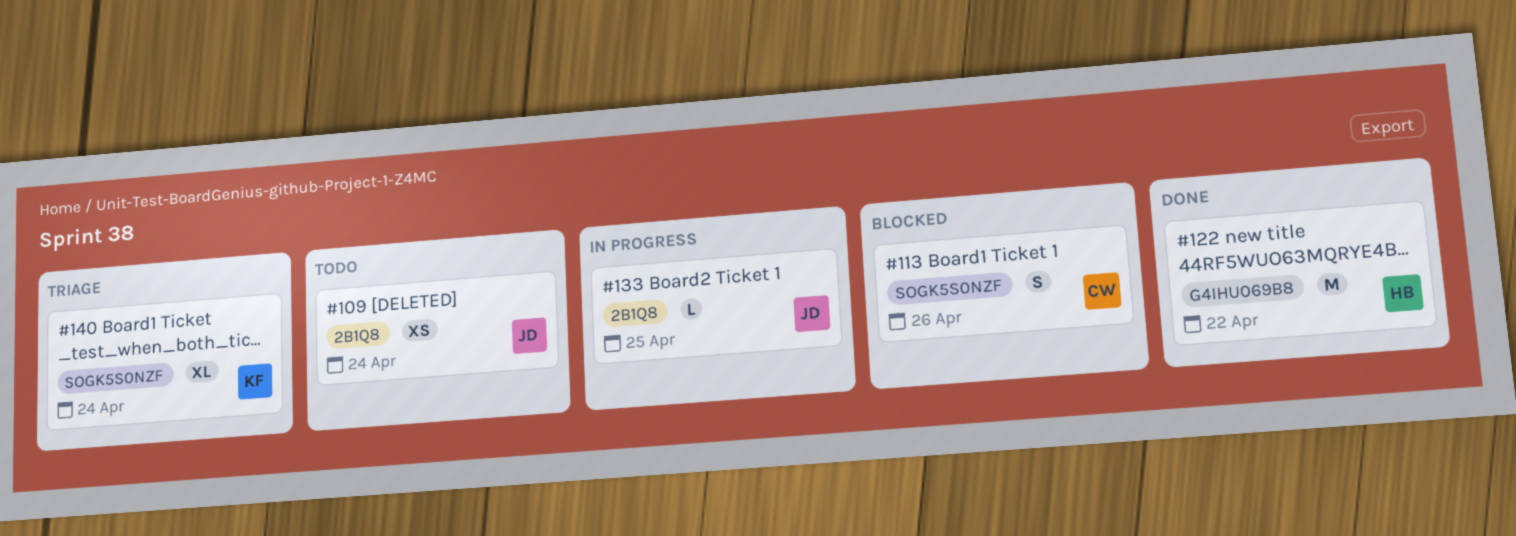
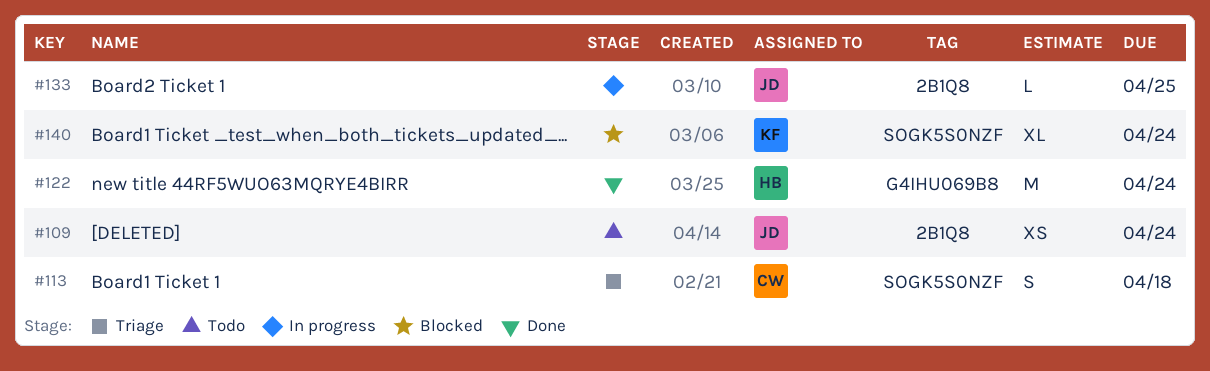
#113, status: Blocked -> Triage
#113, due: Apr 26 -> Apr 18
#122, due: Apr 22 -> Apr 24
#140, status: Triage -> Blocked

